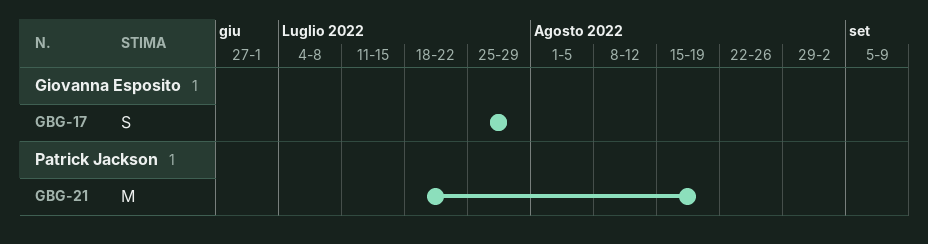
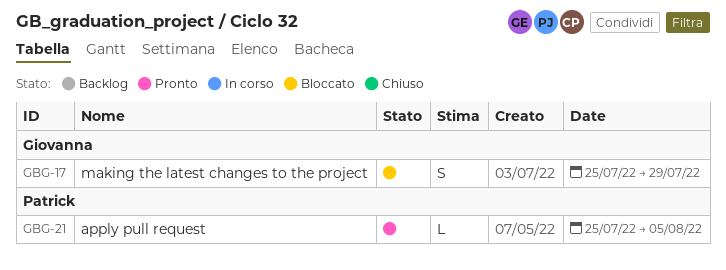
GBG-21, estimate: M -> L
GBG-21, start: Jul 18 -> Jul 25
GBG-21, due: Aug 19 -> Aug 5

